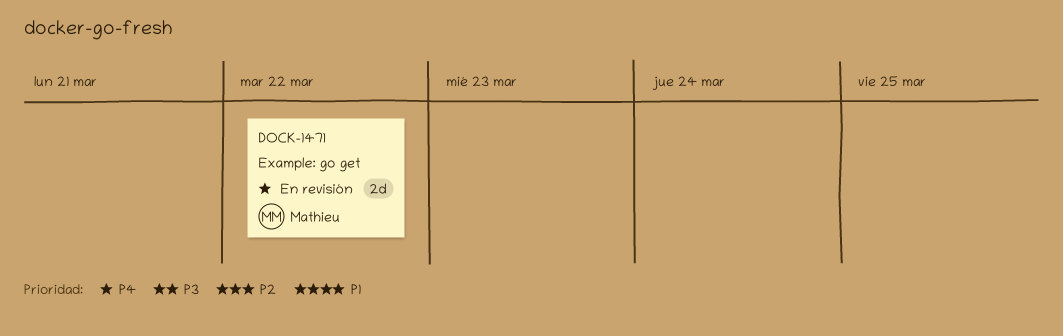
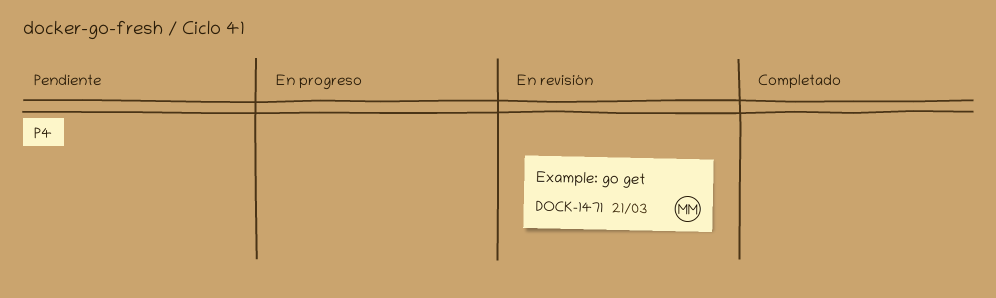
DOCK-1471, due: Mar 22 -> Mar 21

